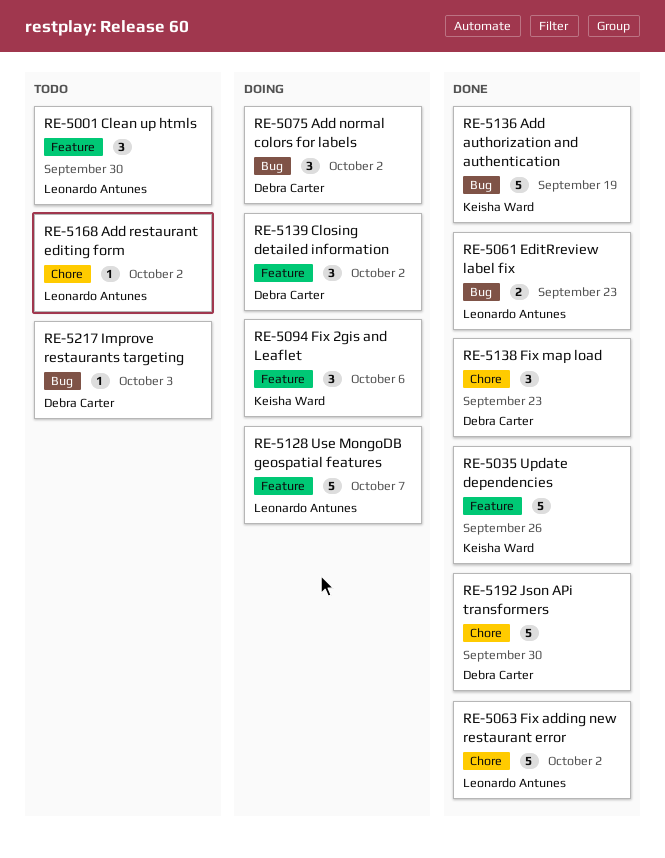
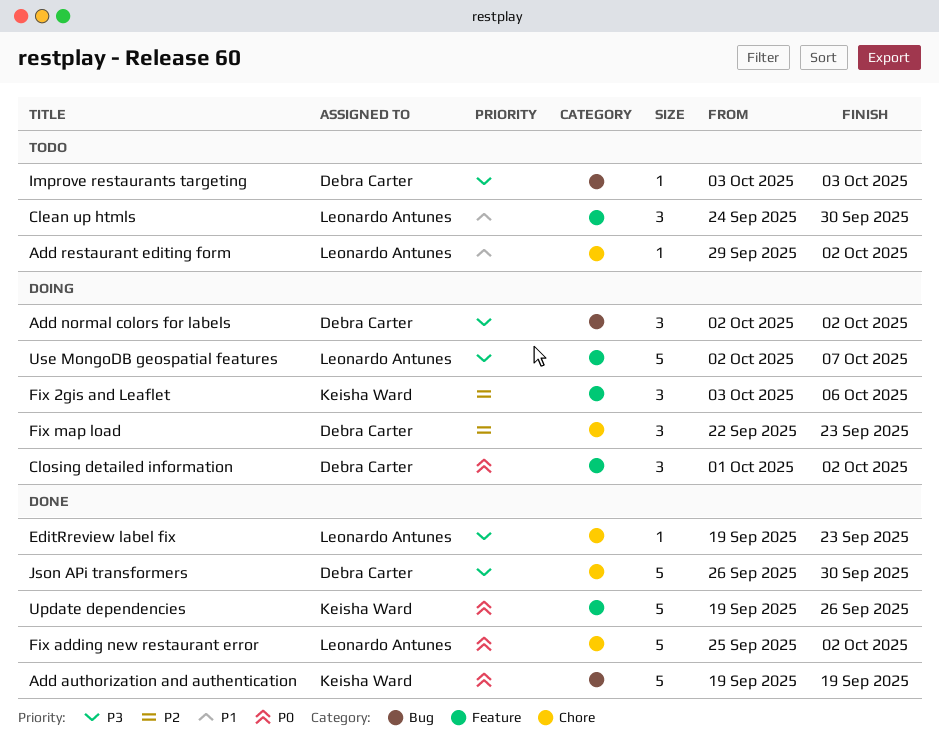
EditRreview label fix, label: Bug -> Chore
EditRreview label fix, estimate: 2 -> 1
Fix map load, status: Done -> Doing

